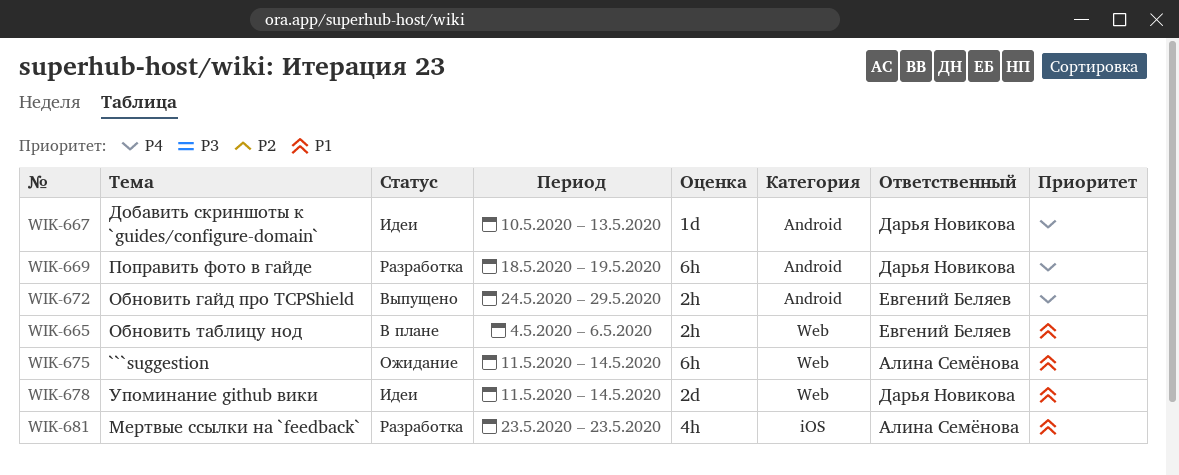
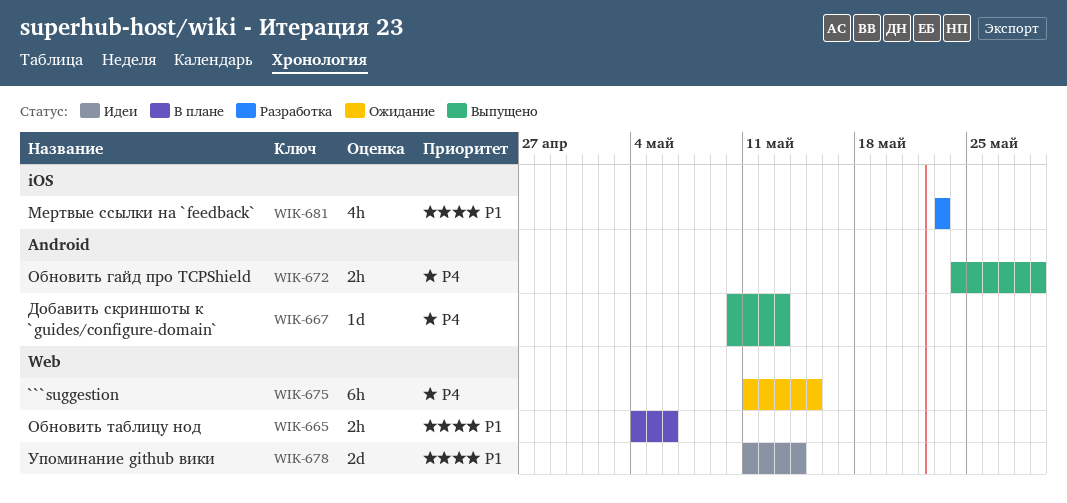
WIK-667, status: Идеи -> Выпущено
WIK-669: present -> none
WIK-675, priority: P1 -> P4
WIK-675, due: May 14 -> May 15

